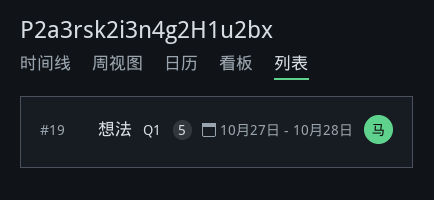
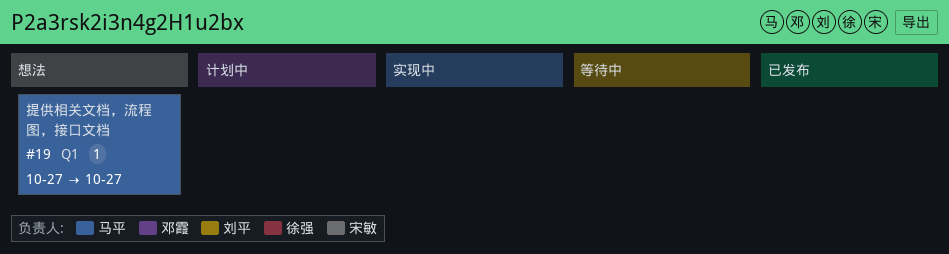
#19, estimate: 5 -> 1
#19, due: Oct 28 -> Oct 27

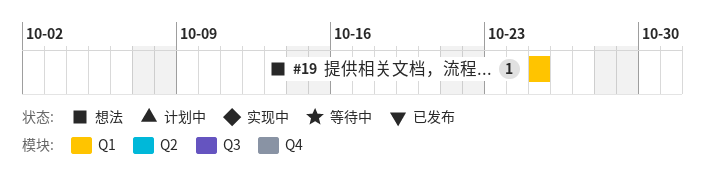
#19, start: Oct 27 -> Oct 25
#19, due: Oct 27 -> Oct 25

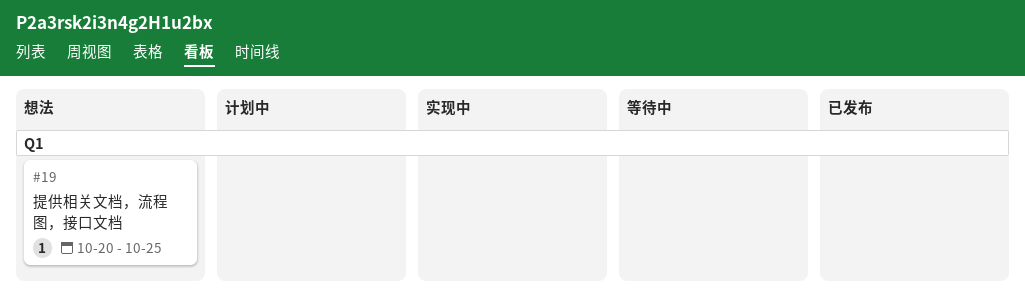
#19, start: Oct 25 -> Oct 20

